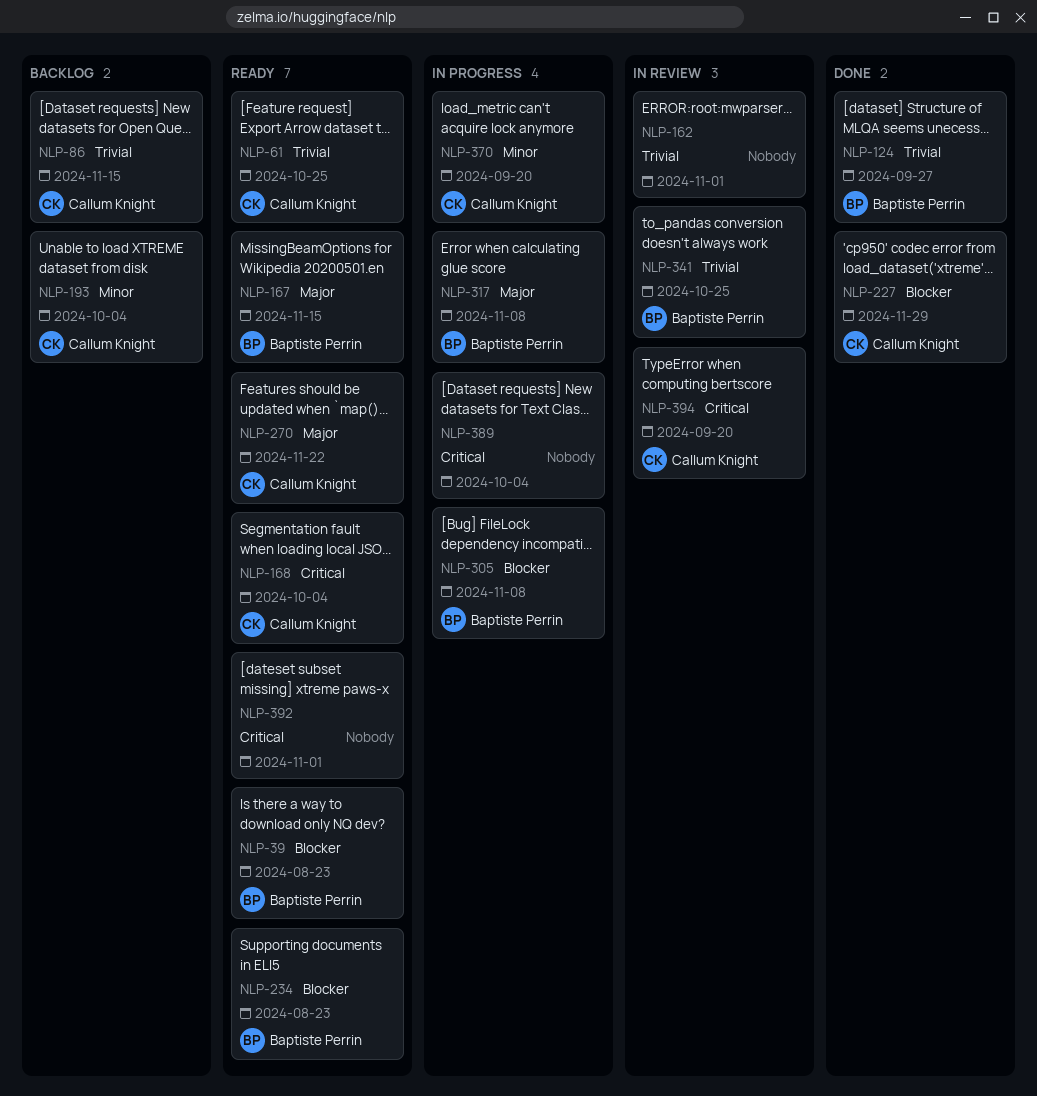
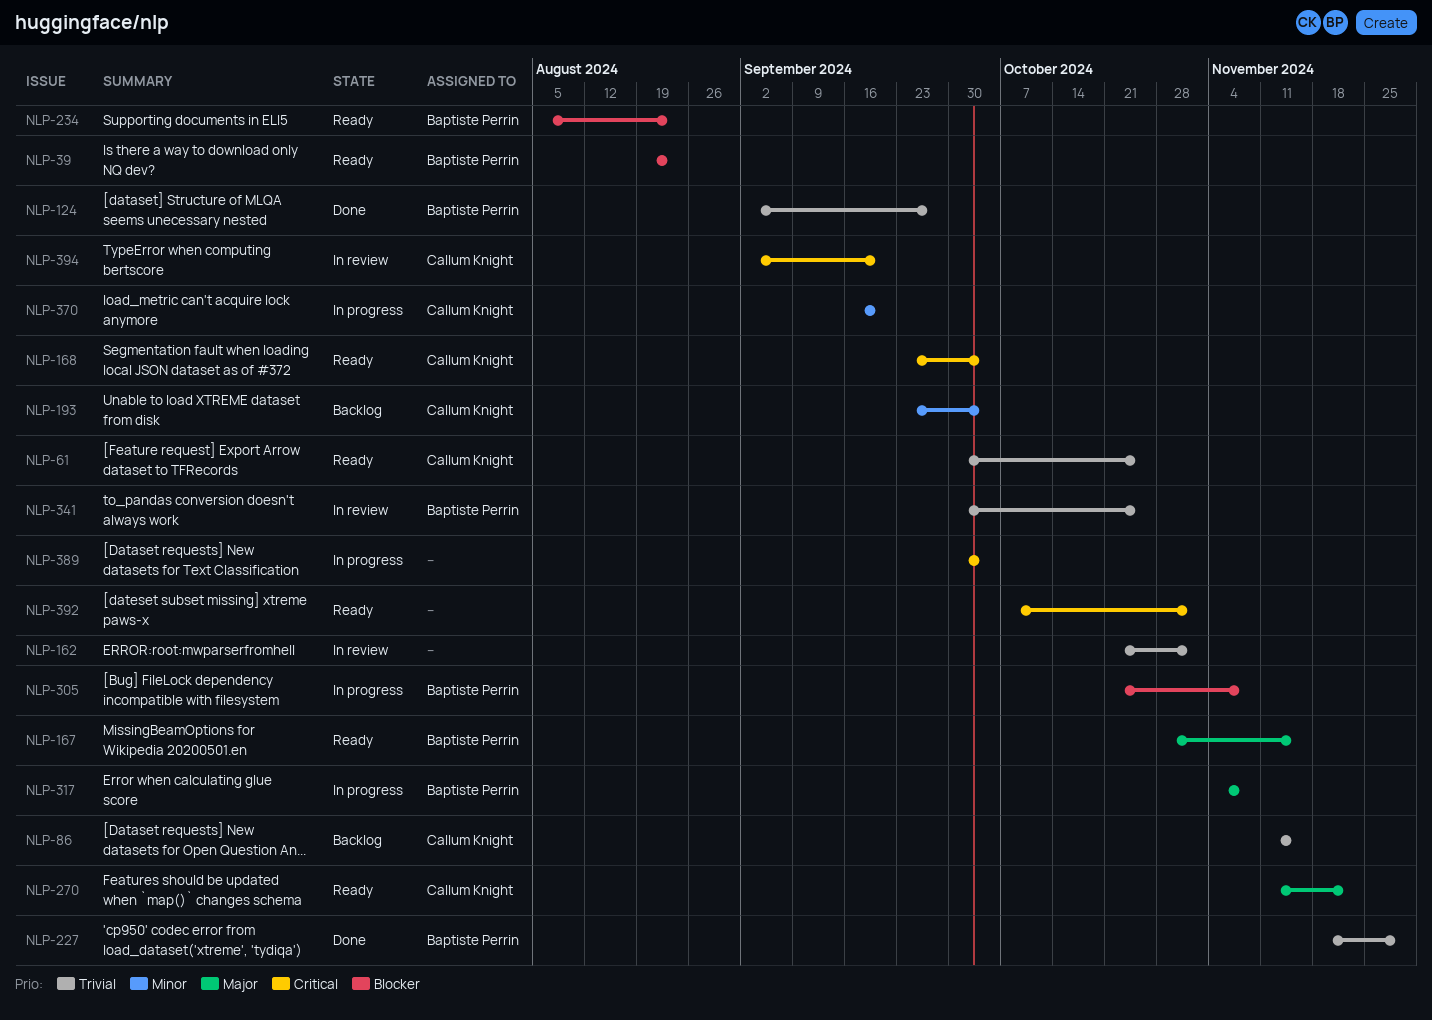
NLP-227, owner: Callum Knight -> Baptiste Perrin
NLP-227, priority: Blocker -> Trivial

